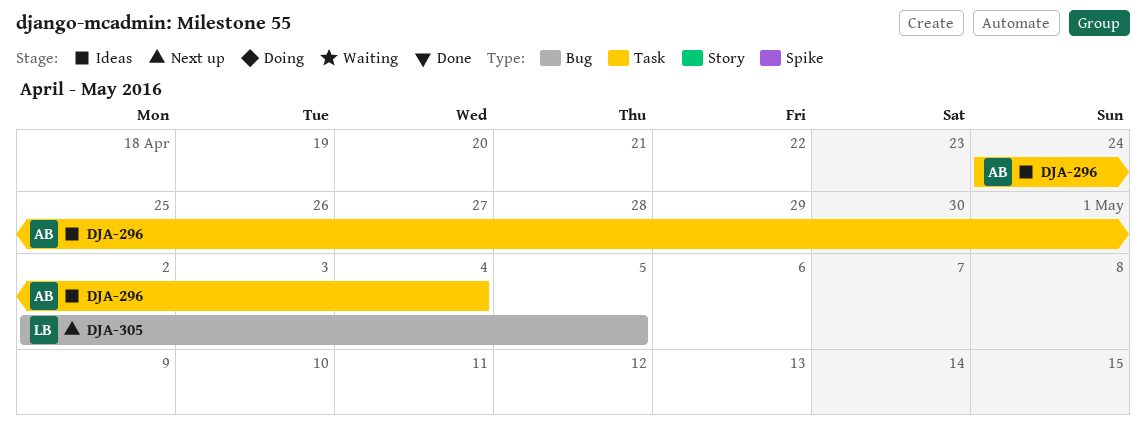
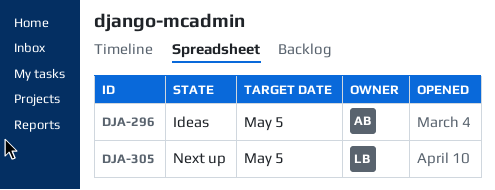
DJA-296, due: May 4 -> May 5

